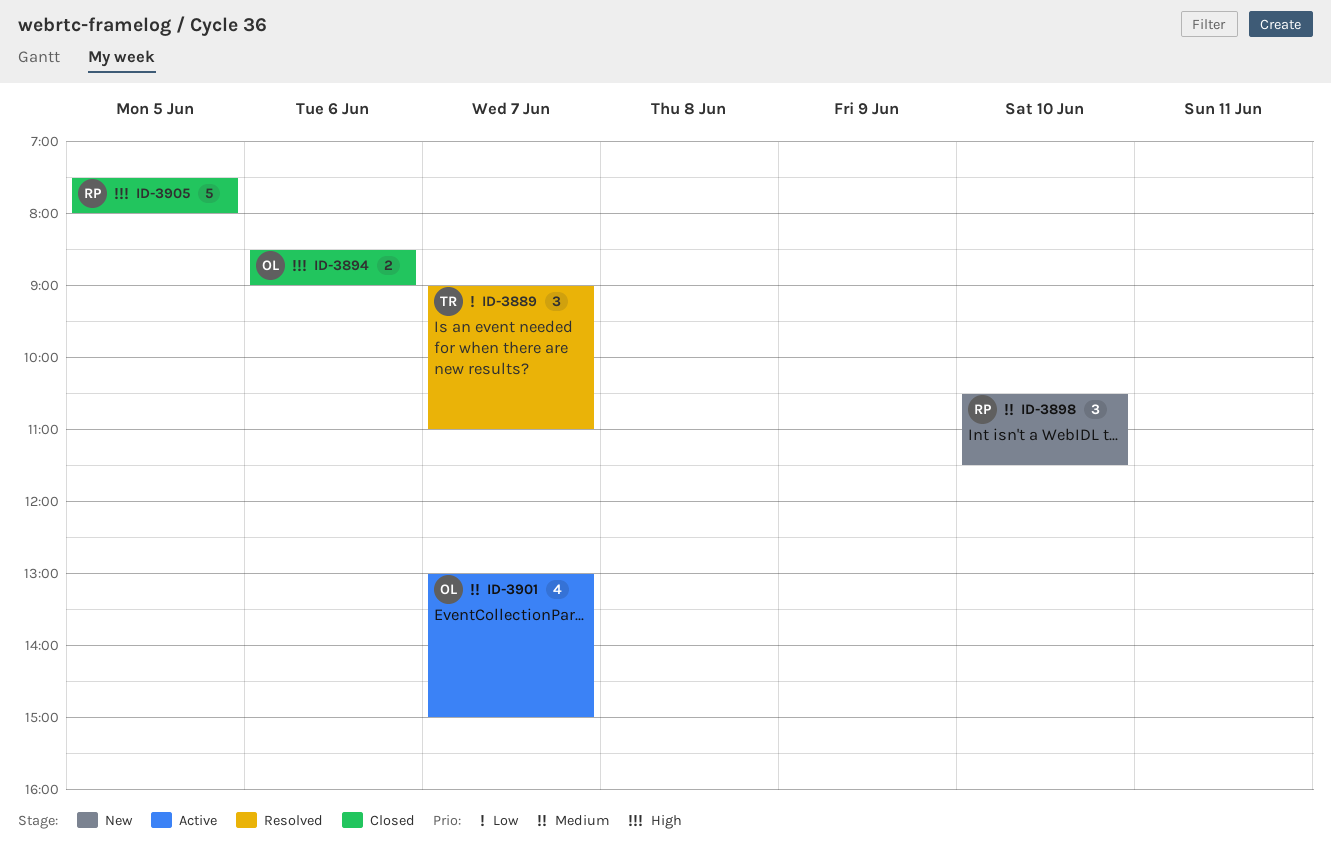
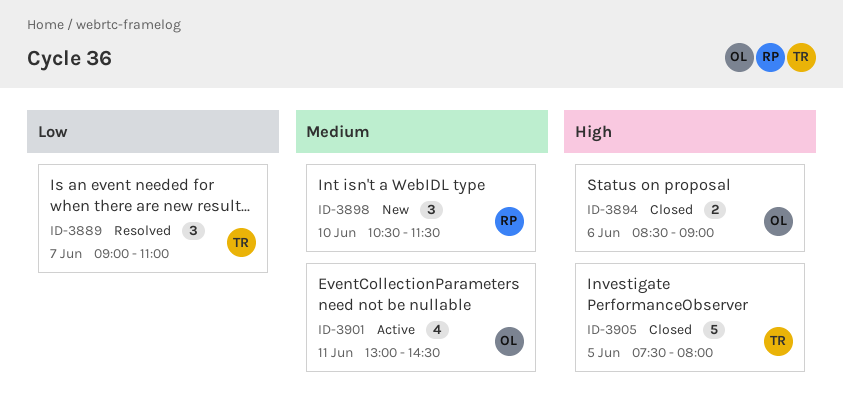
ID-3901, day: Jun 7 -> Jun 11
ID-3901, ends: 15:00 -> 14:30
ID-3905, owner: RP -> TR

